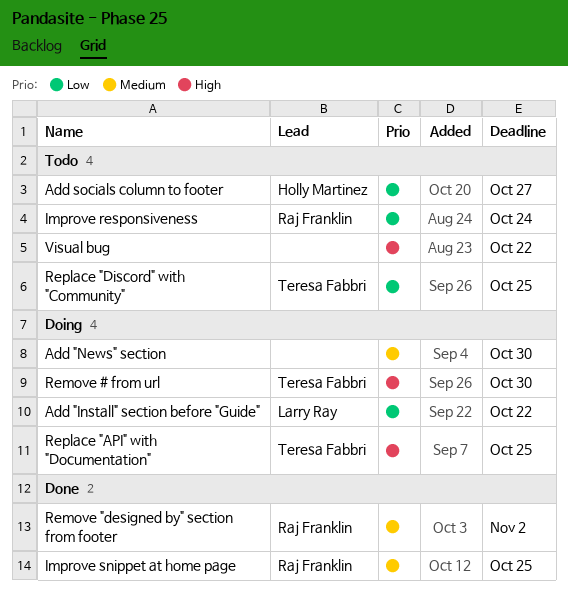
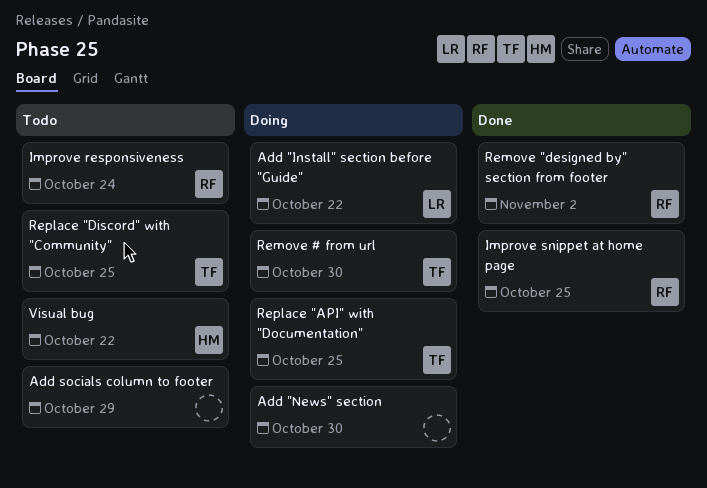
Add socials column to footer, owner: Holly Martinez -> none
Add socials column to footer, due: Oct 27 -> Oct 29
Visual bug, owner: none -> Holly Martinez

